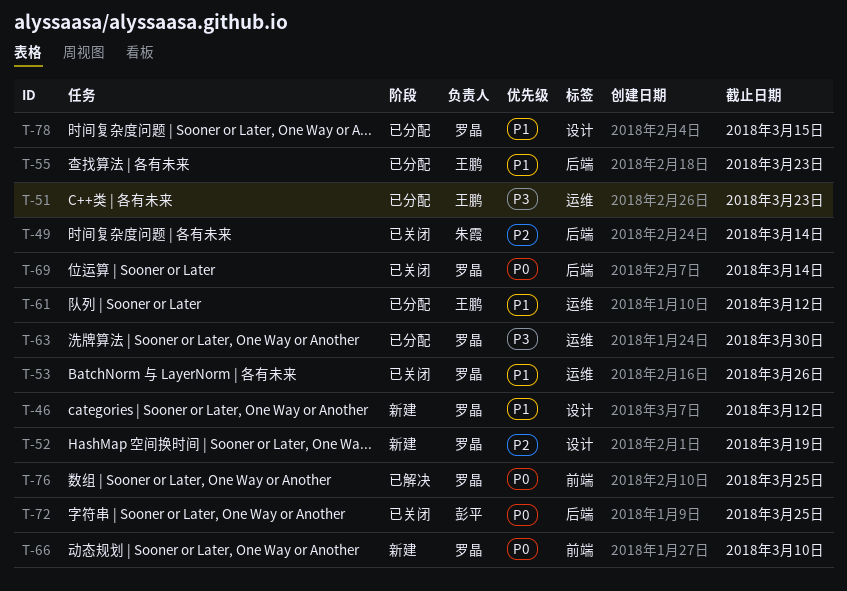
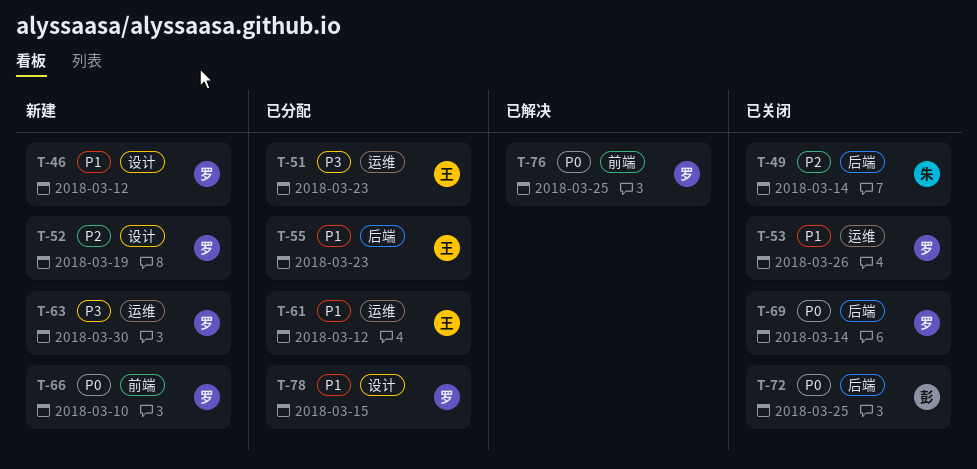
T-63, status: 已分配 -> 新建

